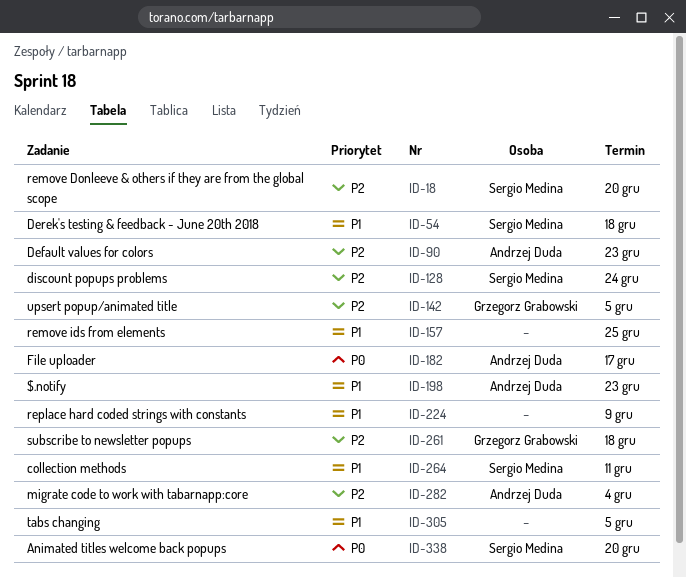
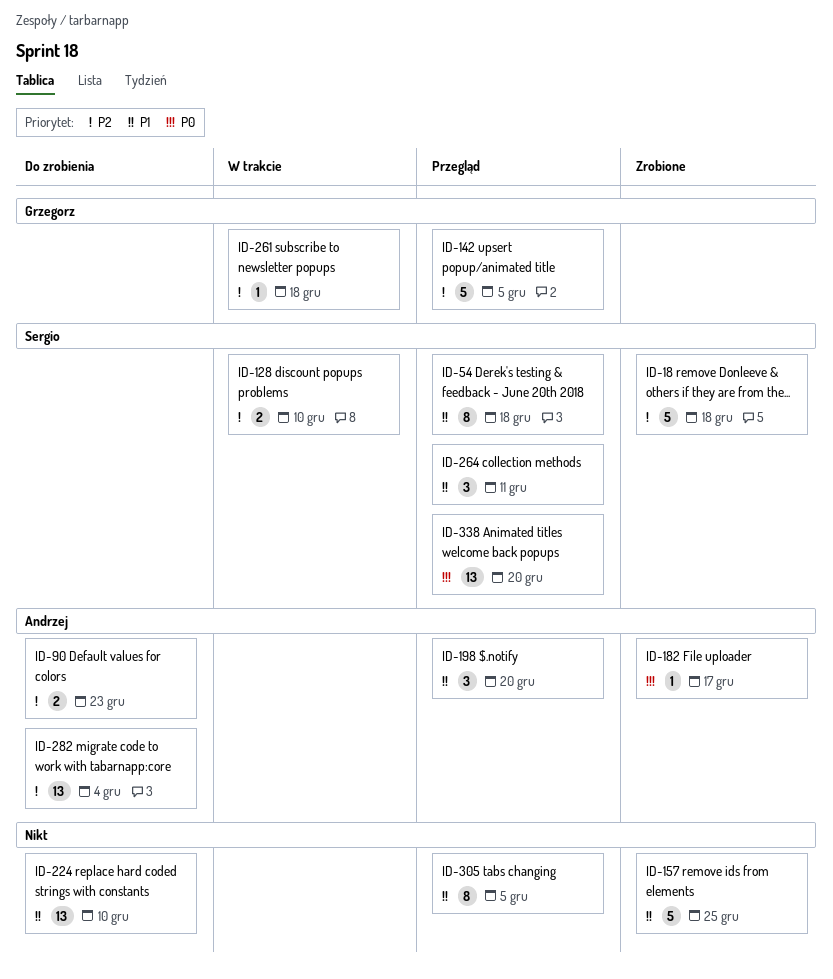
ID-18, due: Dec 20 -> Dec 18
ID-128, due: Dec 24 -> Dec 10
ID-198, due: Dec 23 -> Dec 20
ID-224, due: Dec 9 -> Dec 10

